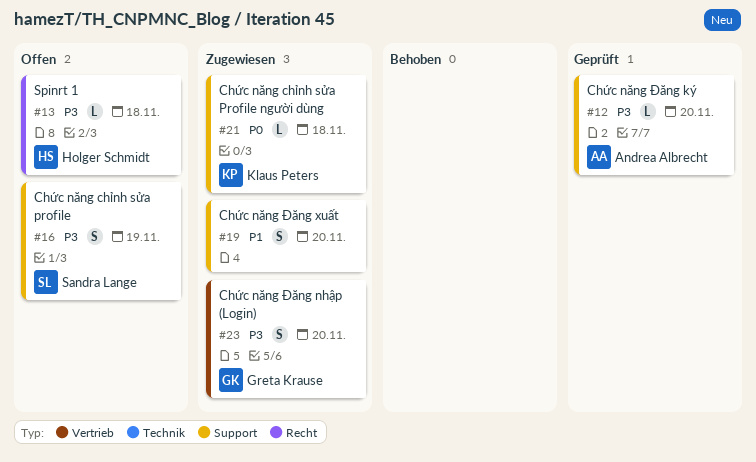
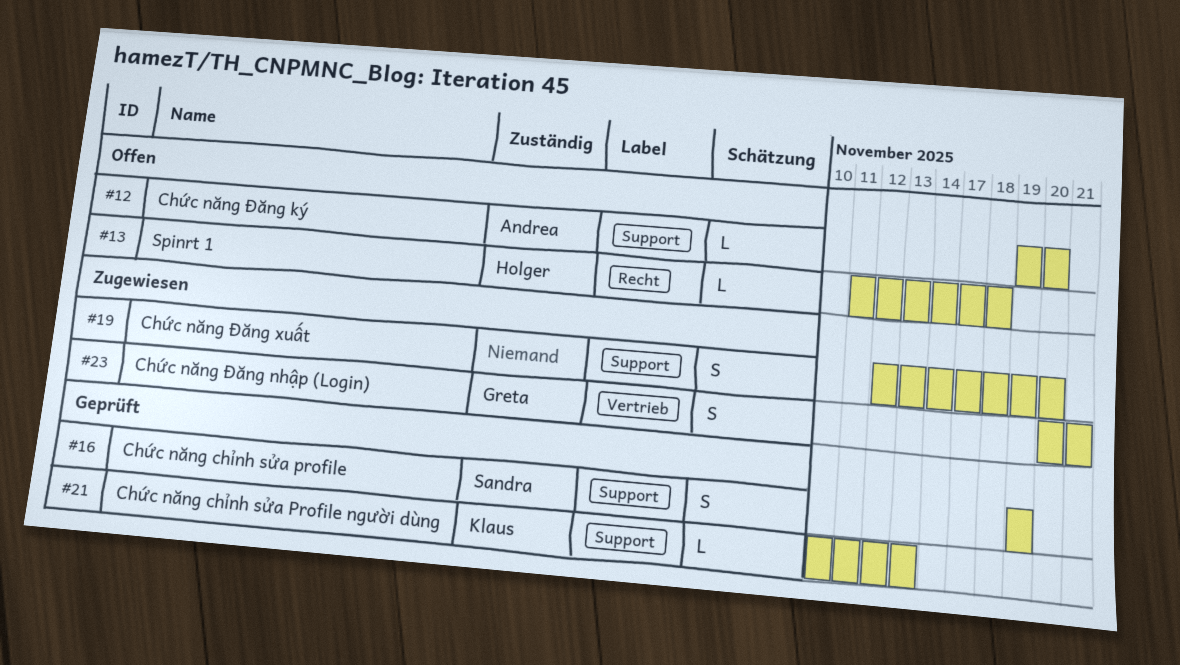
#12, status: Geprüft -> Offen
#16, status: Offen -> Geprüft
#21, status: Zugewiesen -> Geprüft
#21, due: Nov 18 -> Nov 13
#23, due: Nov 20 -> Nov 21

